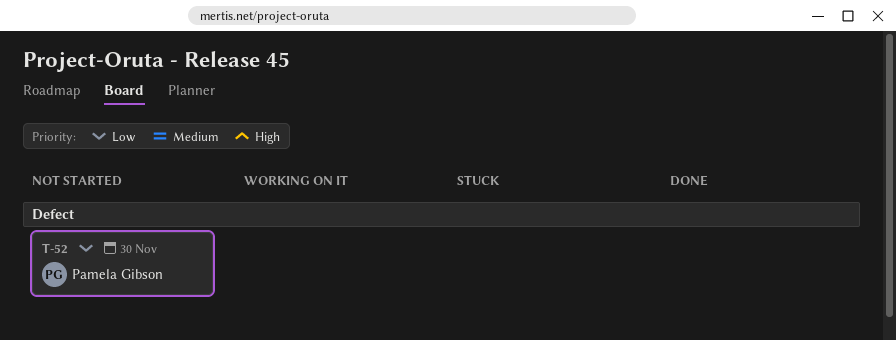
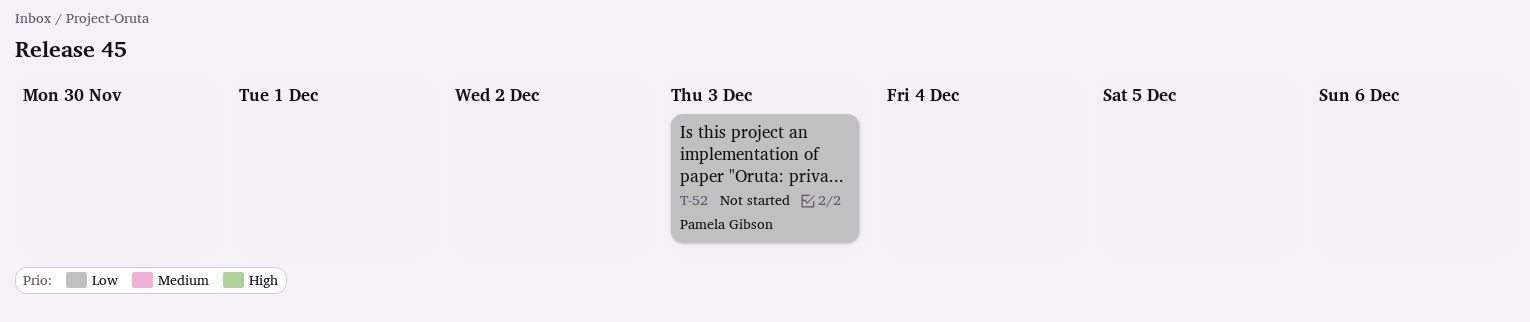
T-52, due: Nov 30 -> Dec 3

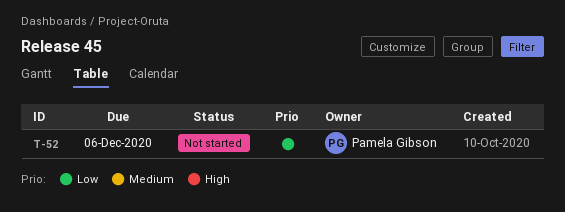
T-52, due: Dec 3 -> Dec 6

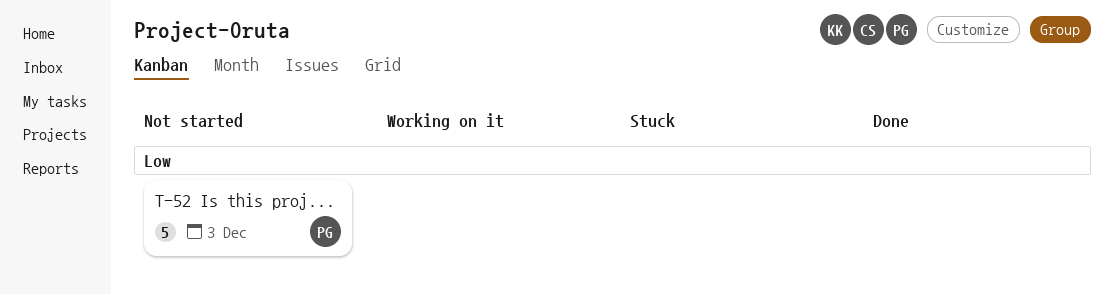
T-52, due: Dec 6 -> Dec 3

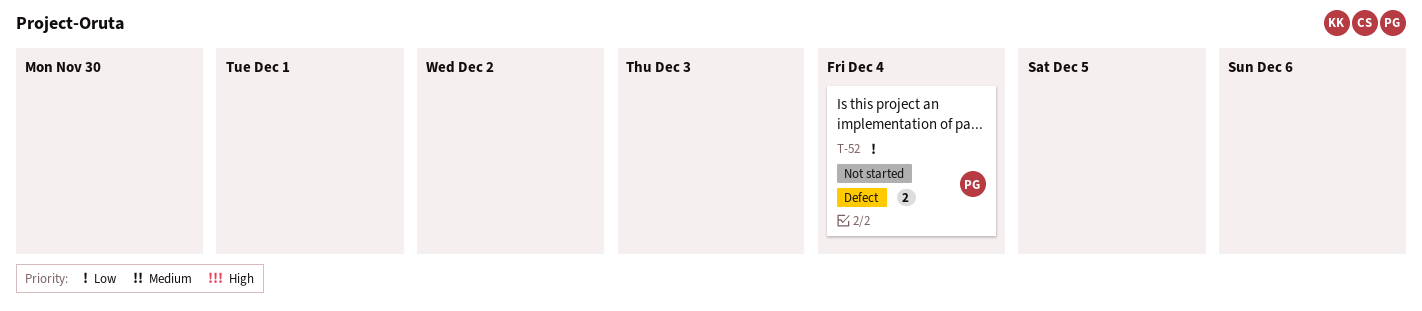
T-52, estimate: 5 -> 2
T-52, due: Dec 3 -> Dec 4

